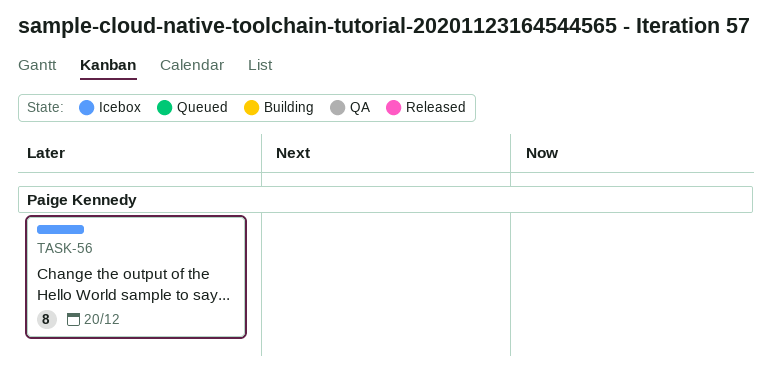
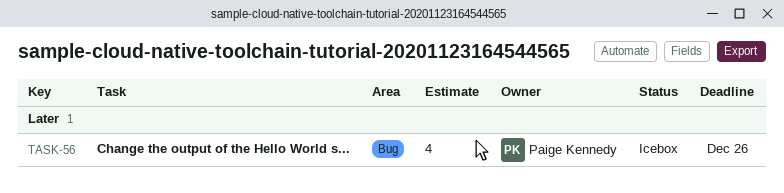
TASK-56, estimate: 8 -> 4
TASK-56, due: Dec 20 -> Dec 26

